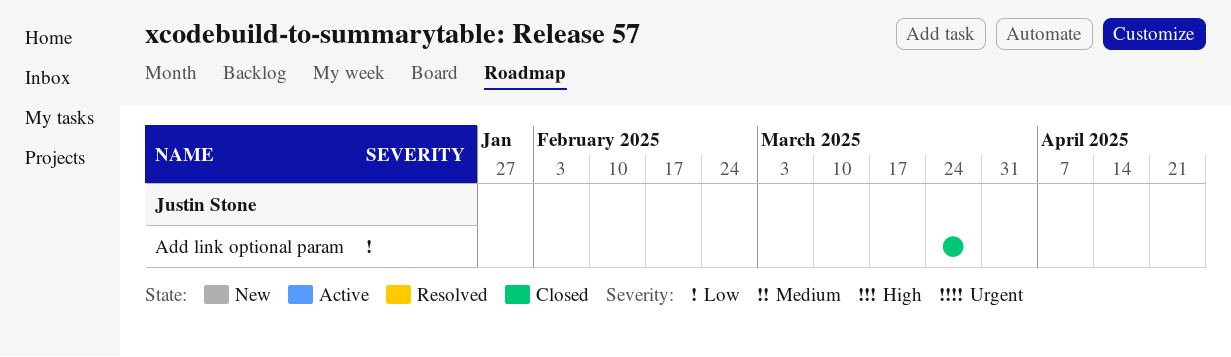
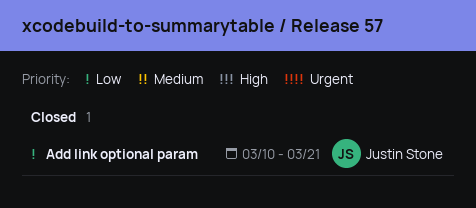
Add link optional param, start: Mar 24 -> Mar 10
Add link optional param, due: Mar 28 -> Mar 21

